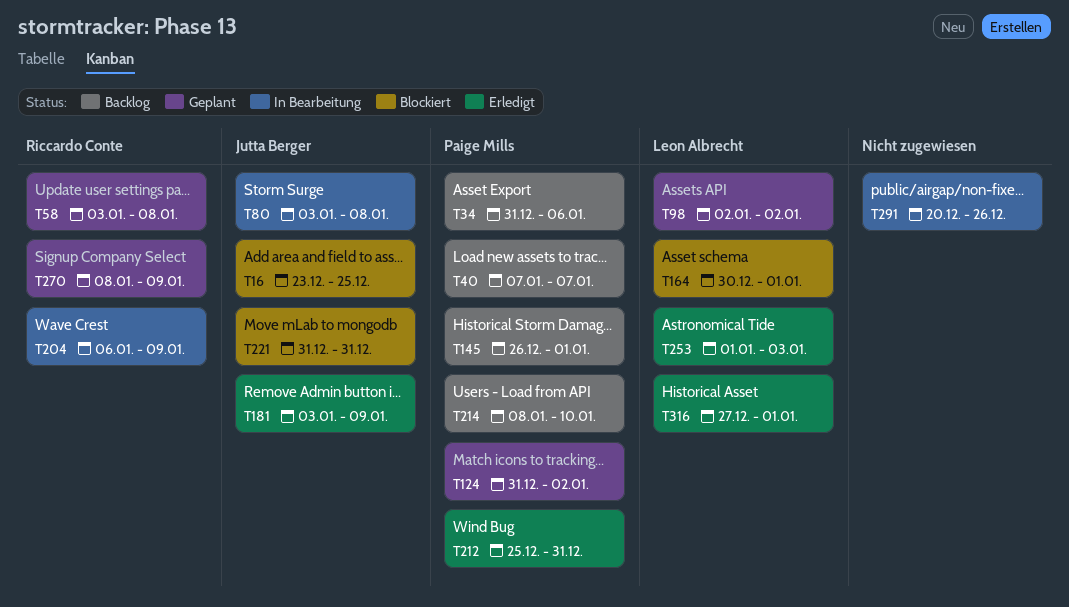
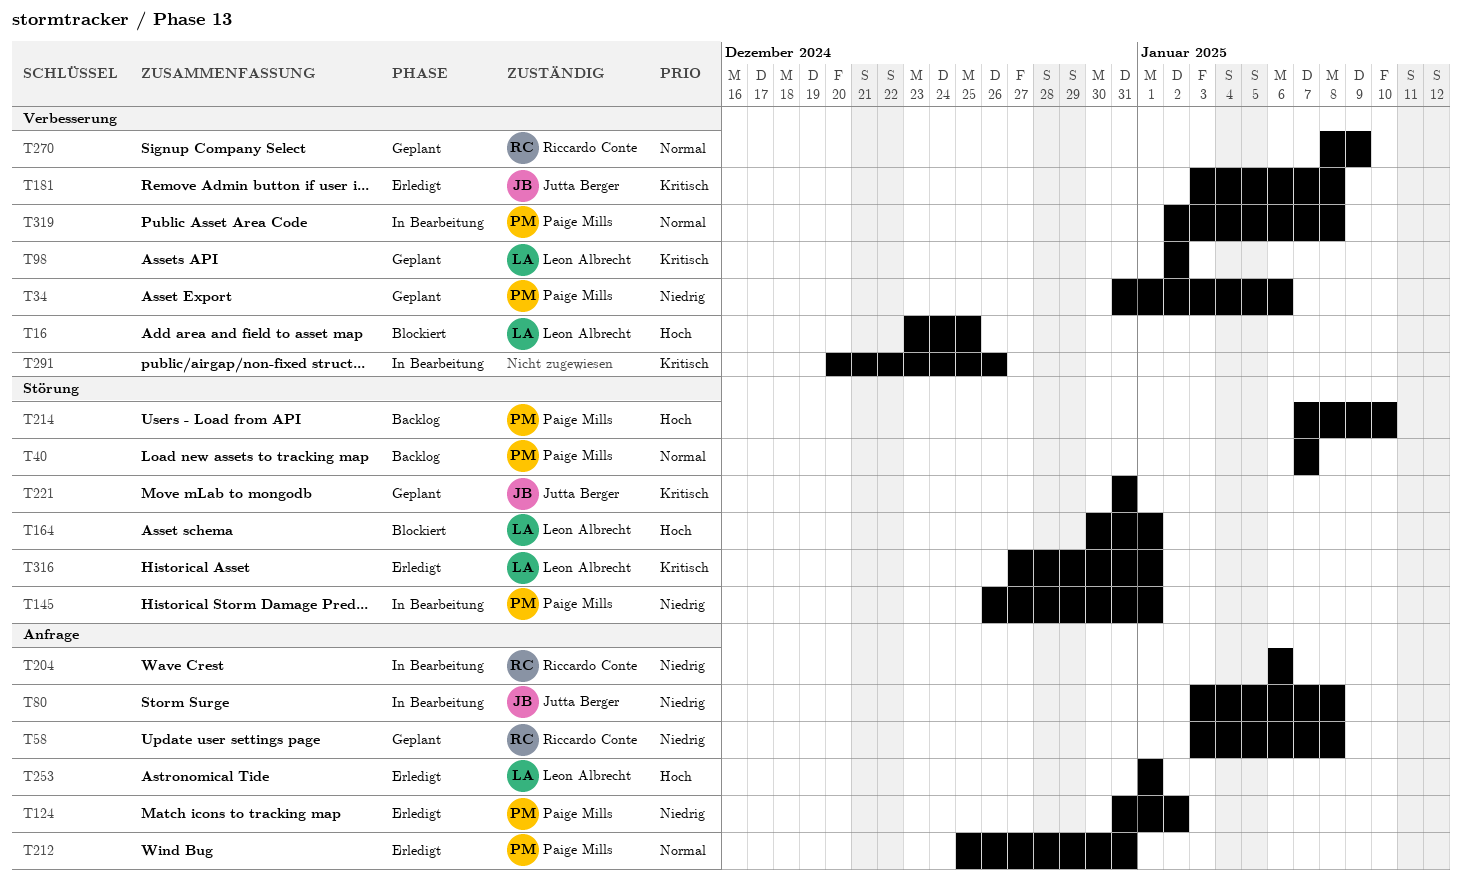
T16, owner: Jutta Berger -> Leon Albrecht
T34, status: Backlog -> Geplant
T124, status: Geplant -> Erledigt
T145, status: Backlog -> In Bearbeitung
T181, due: Jan 9 -> Jan 8
T204, due: Jan 9 -> Jan 6
T214, start: Jan 8 -> Jan 7
T221, status: Blockiert -> Geplant
T253, due: Jan 3 -> Jan 1
T319: none -> present

